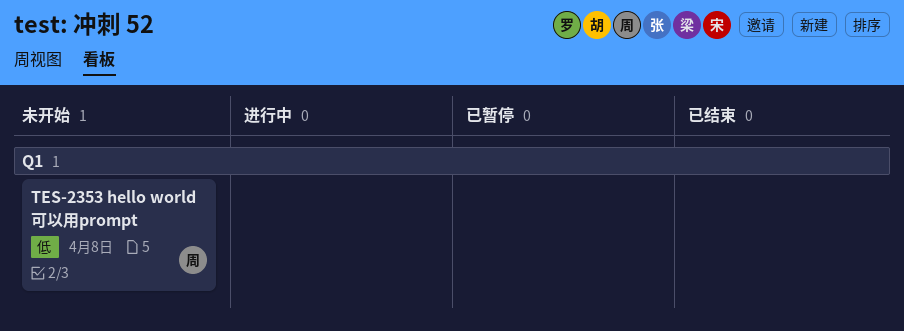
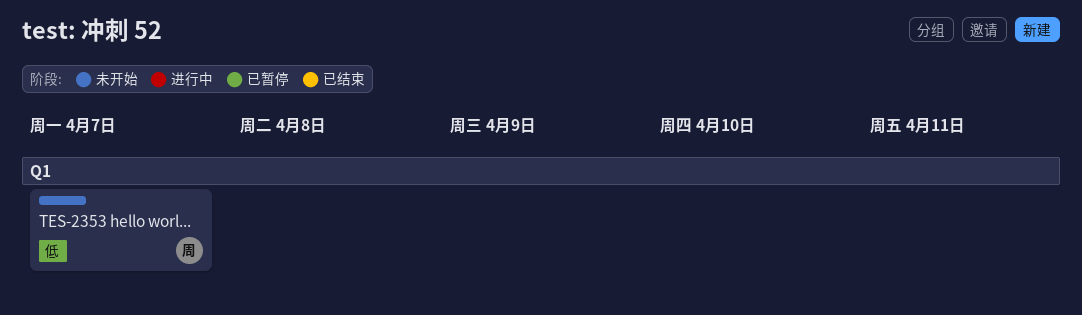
TES-2353, due: Apr 8 -> Apr 7

